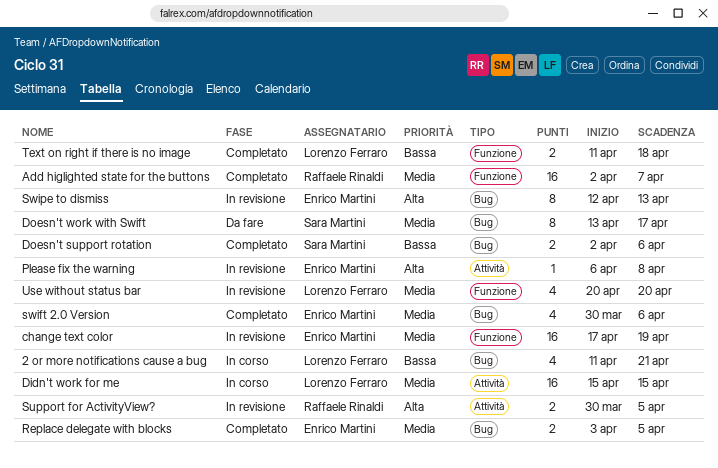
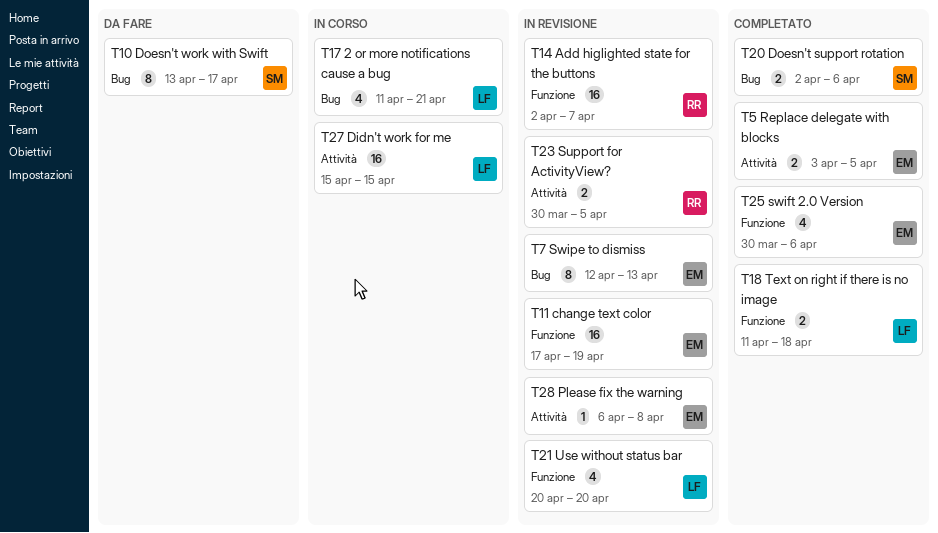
Add higlighted state for the buttons, status: Completato -> In revisione
Replace delegate with blocks, label: Bug -> Attività
swift 2.0 Version, label: Bug -> Funzione

